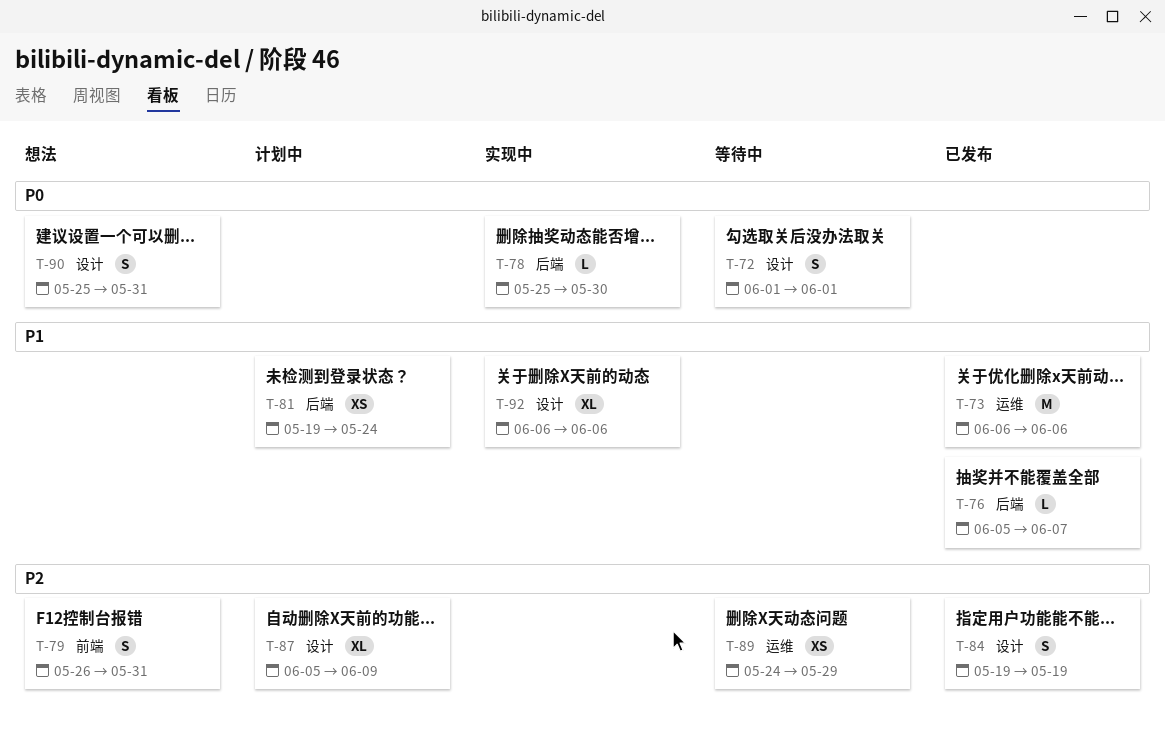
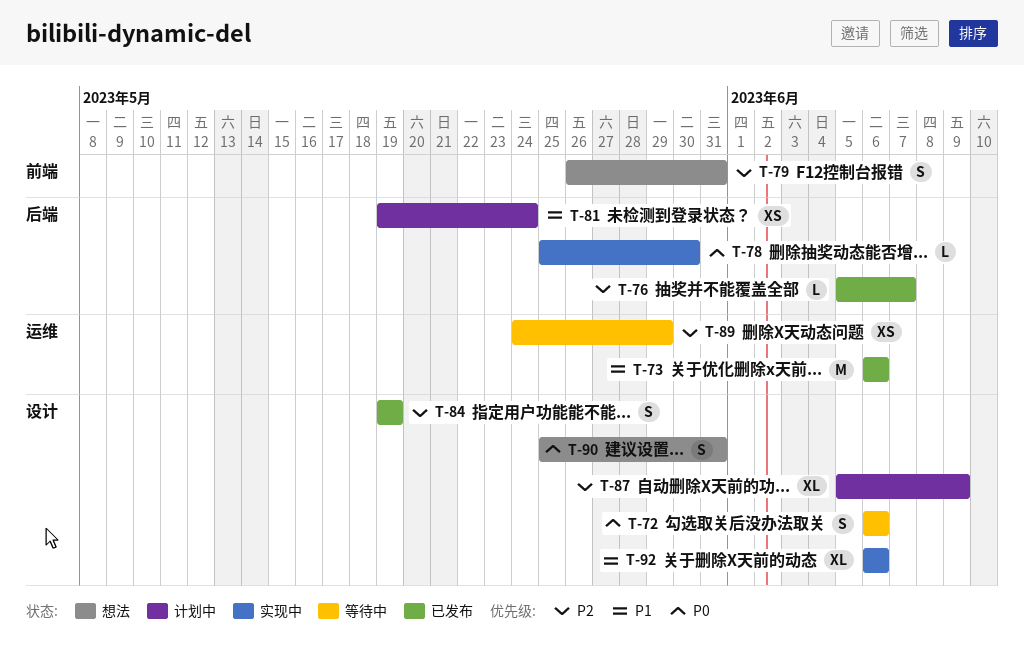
T-72, start: Jun 1 -> Jun 6
T-72, due: Jun 1 -> Jun 6
T-76, priority: P1 -> P2

